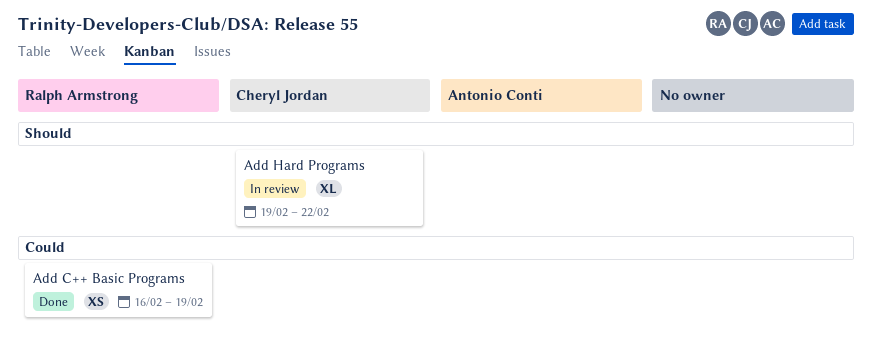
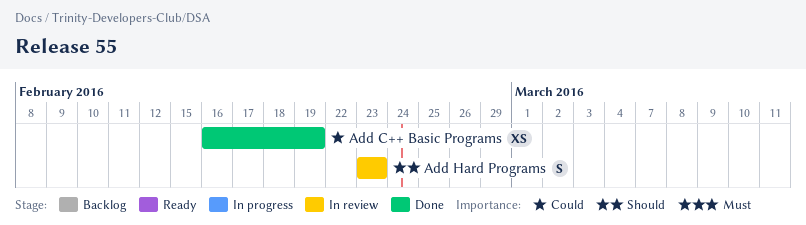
Add Hard Programs, estimate: XL -> S
Add Hard Programs, start: Feb 19 -> Feb 23
Add Hard Programs, due: Feb 22 -> Feb 23

